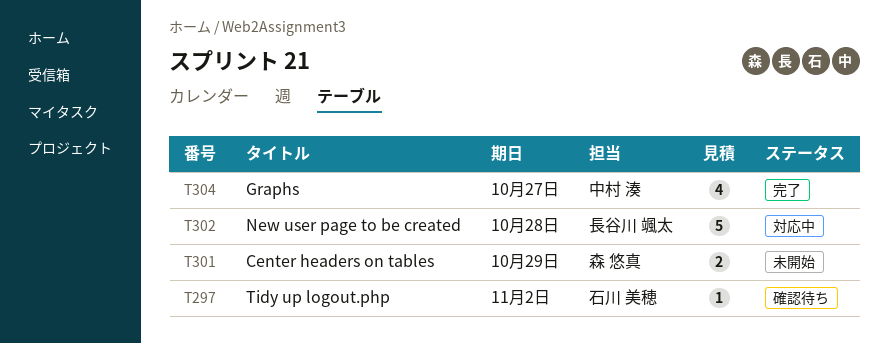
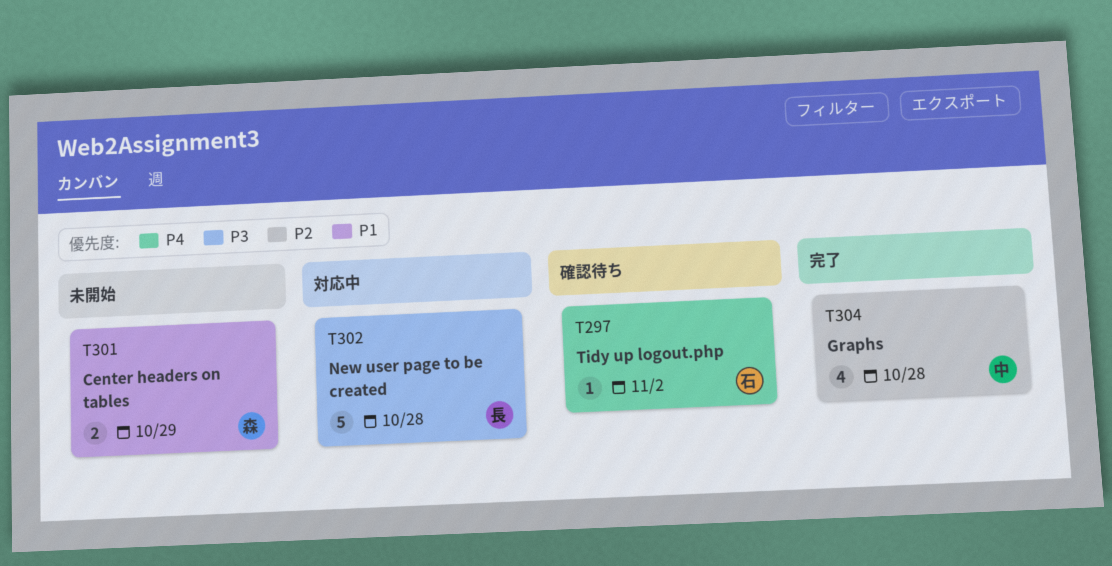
T304, due: Oct 27 -> Oct 28

